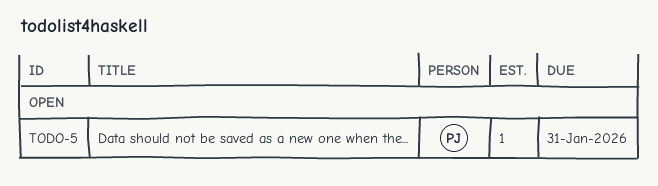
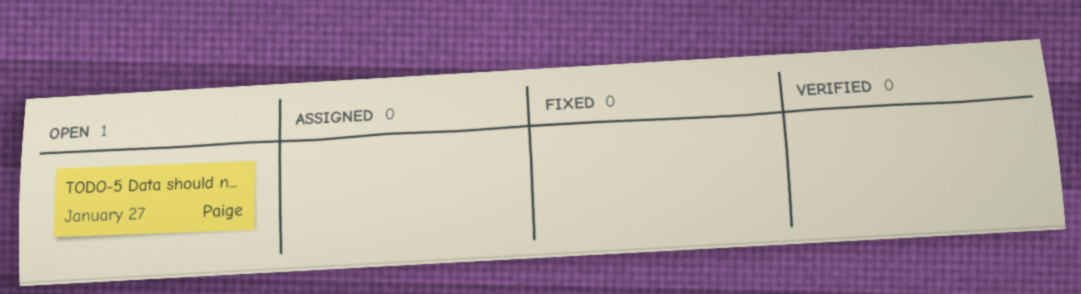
TODO-5, due: Jan 31 -> Jan 27

